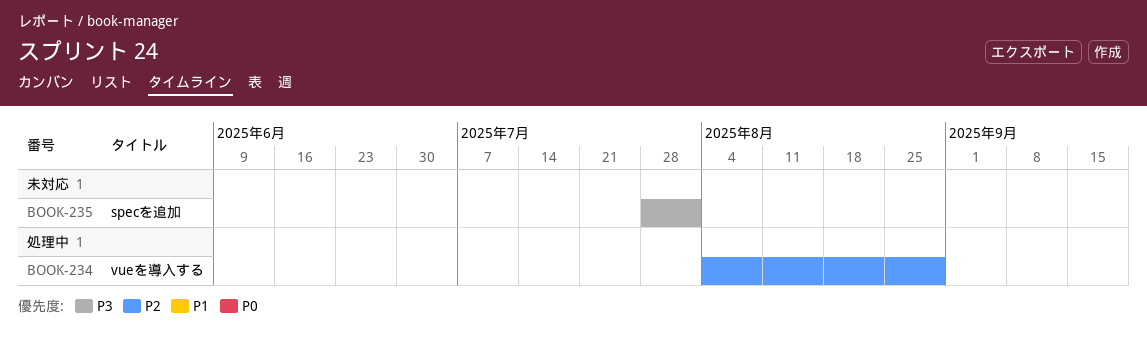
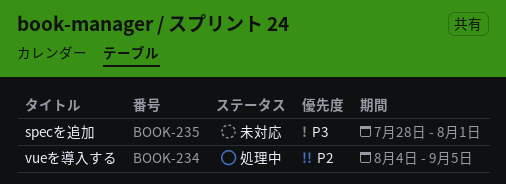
BOOK-234, due: Aug 29 -> Sep 5

